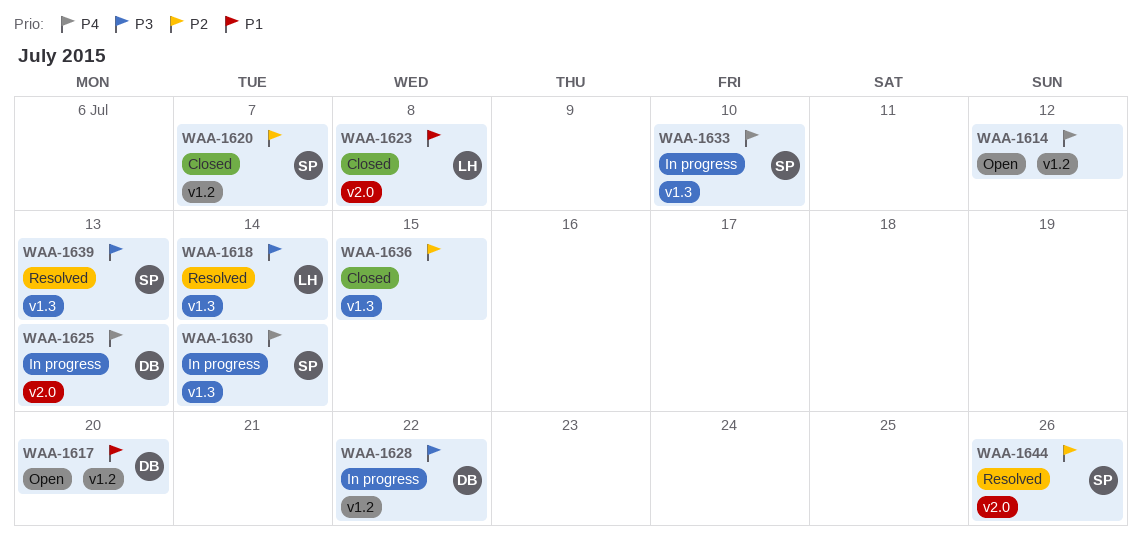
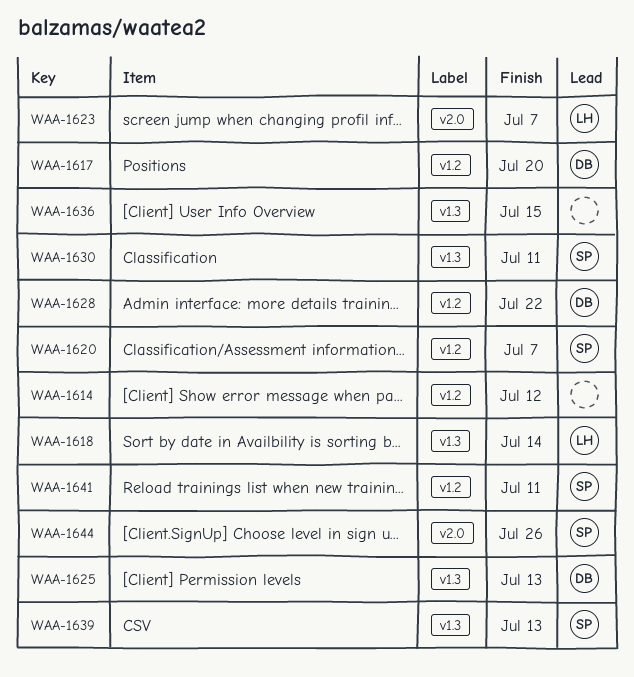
WAA-1623, due: Jul 8 -> Jul 7
WAA-1625, label: v2.0 -> v1.3
WAA-1630, due: Jul 14 -> Jul 11
WAA-1633: present -> none
WAA-1641: none -> present

